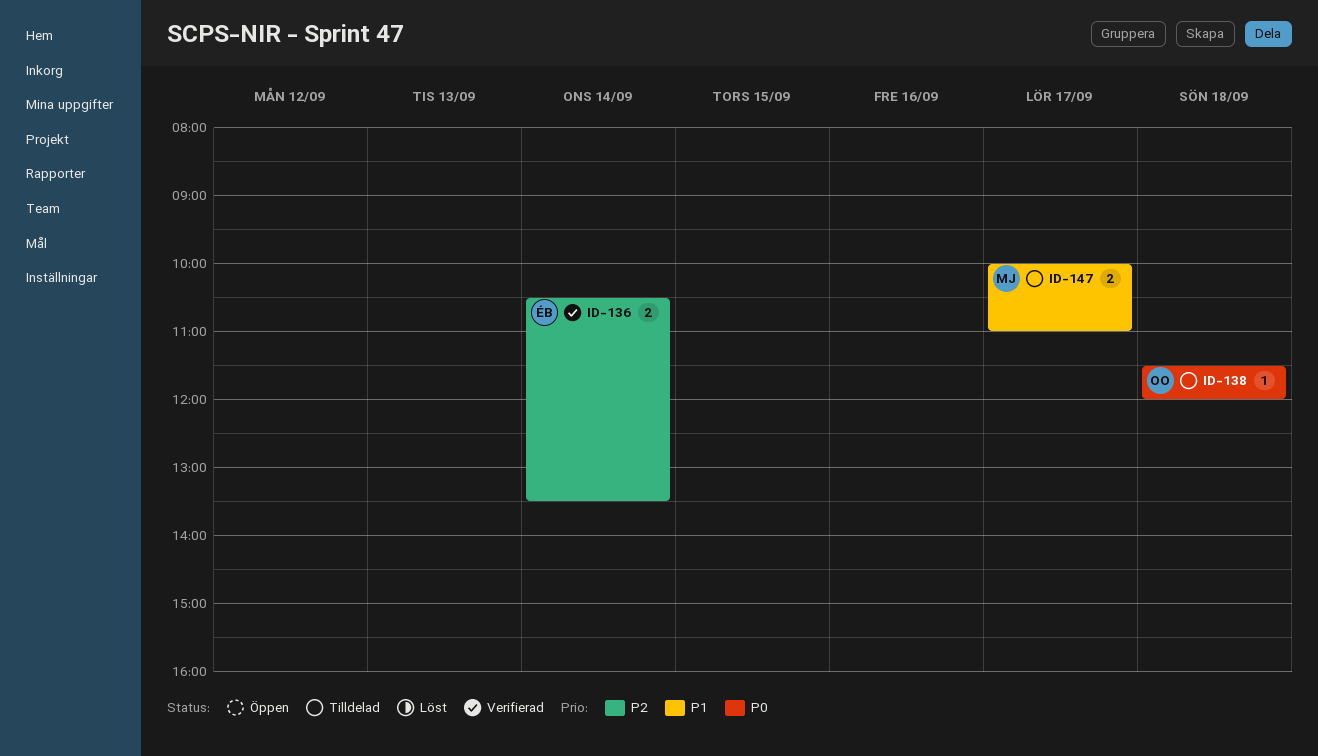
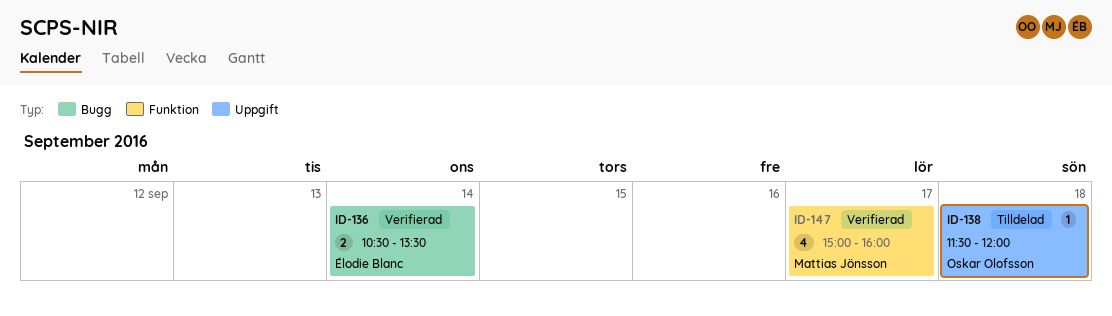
ID-147, status: Tilldelad -> Verifierad
ID-147, estimate: 2 -> 4
ID-147, begins: 10:00 -> 15:00
ID-147, ends: 11:00 -> 16:00

